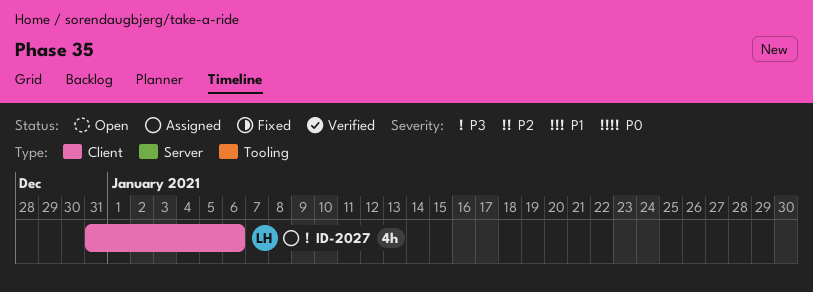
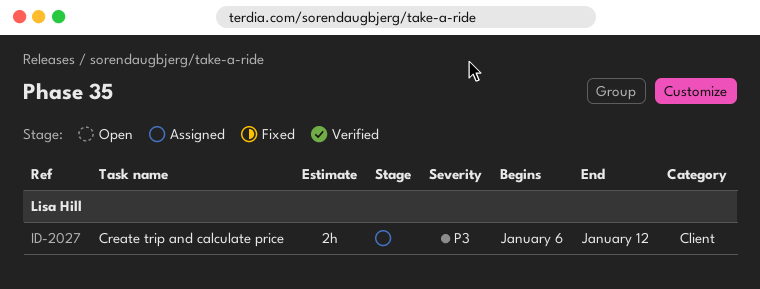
ID-2027, estimate: 4h -> 2h
ID-2027, start: Dec 31 -> Jan 6
ID-2027, due: Jan 6 -> Jan 12

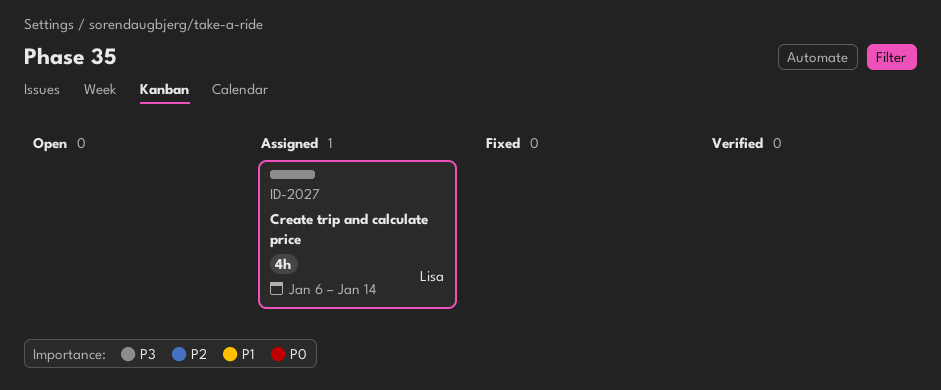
ID-2027, estimate: 2h -> 4h
ID-2027, due: Jan 12 -> Jan 14

